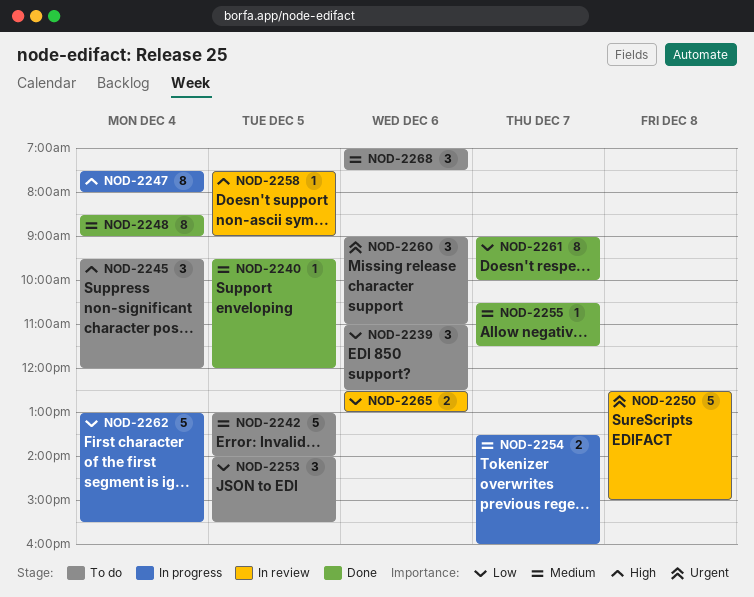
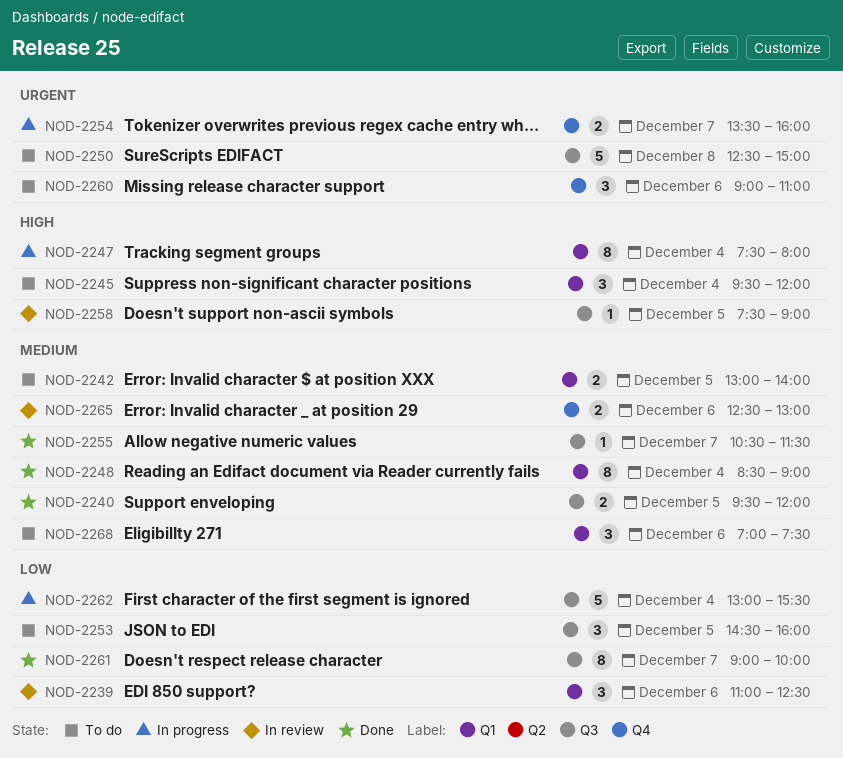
NOD-2239, status: To do -> In review
NOD-2240, estimate: 1 -> 2
NOD-2242, estimate: 5 -> 2
NOD-2250, status: In review -> To do
NOD-2253, begins: 14:00 -> 14:30
NOD-2253, ends: 15:30 -> 16:00
NOD-2254, priority: Medium -> Urgent
NOD-2265, priority: Low -> Medium

